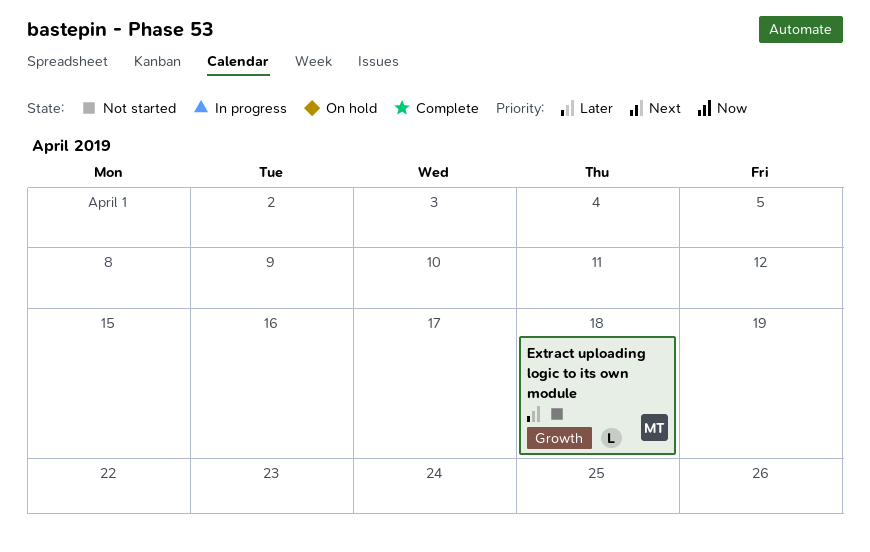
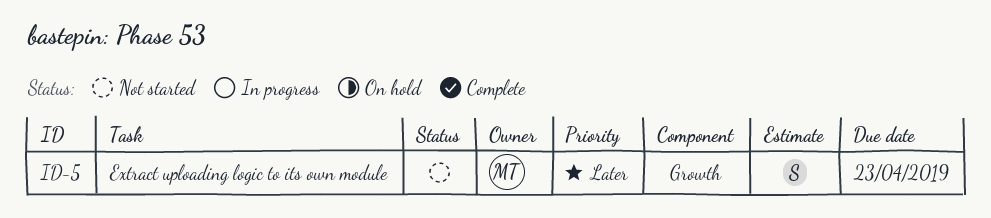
Extract uploading logic to its own module, estimate: L -> S
Extract uploading logic to its own module, due: Apr 18 -> Apr 23

